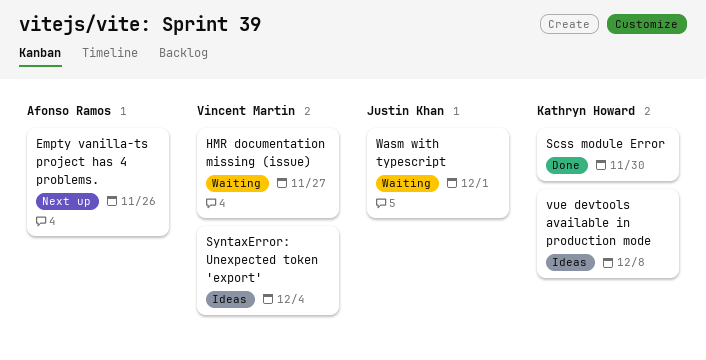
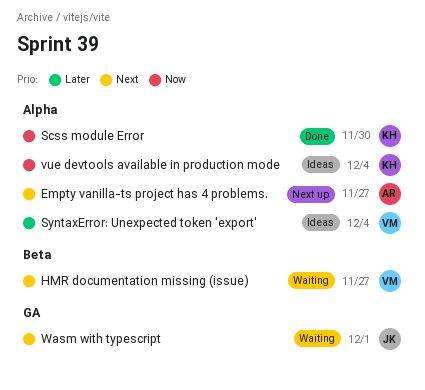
Empty vanilla-ts project has 4 problems., due: Nov 26 -> Nov 27
vue devtools available in production mode, due: Dec 8 -> Dec 4

